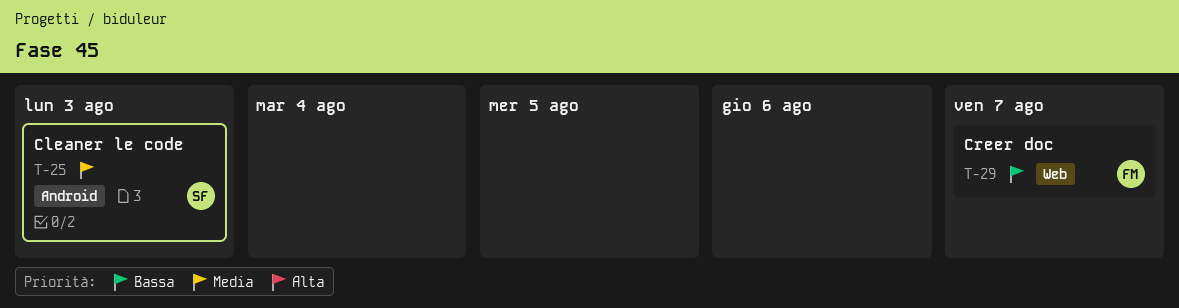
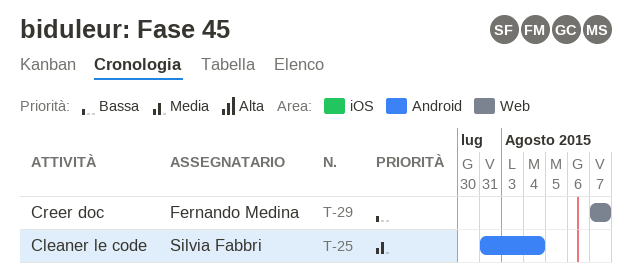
T-25, due: Aug 3 -> Aug 4

